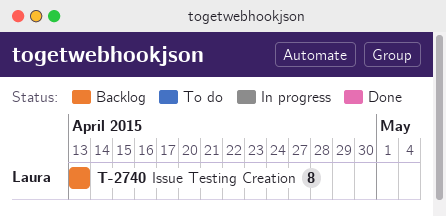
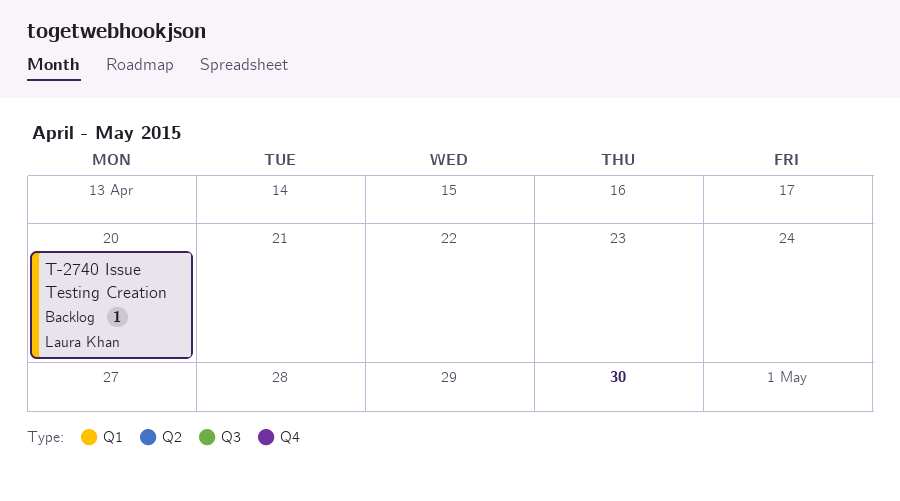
T-2740, estimate: 8 -> 1
T-2740, due: Apr 13 -> Apr 20

